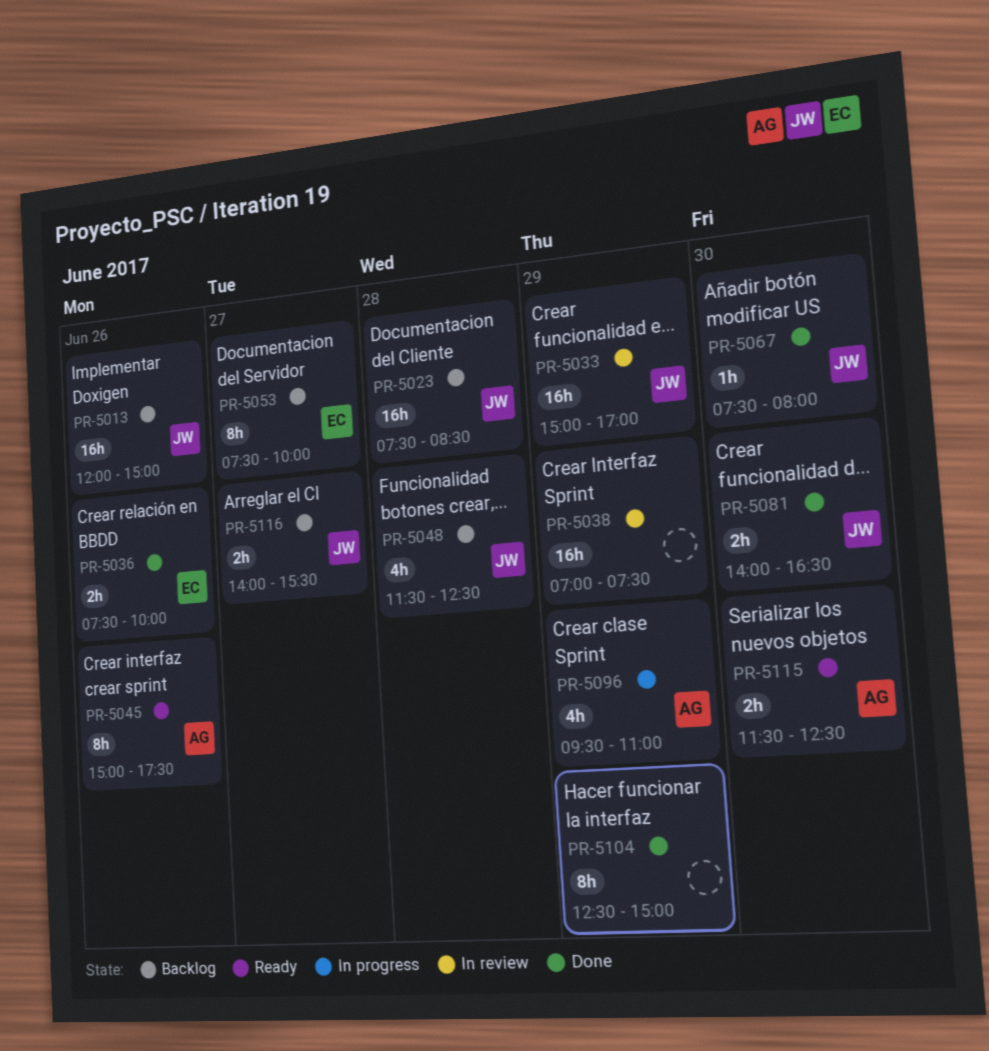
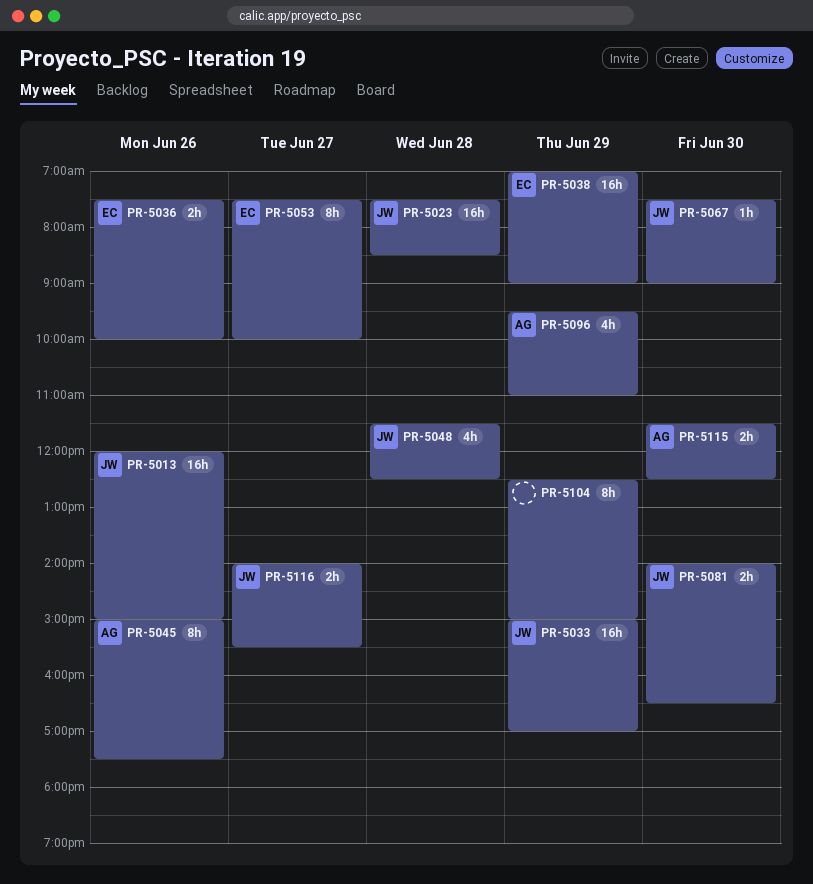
PR-5038, owner: none -> EC
PR-5038, ends: 07:30 -> 09:00
PR-5067, ends: 08:00 -> 09:00

